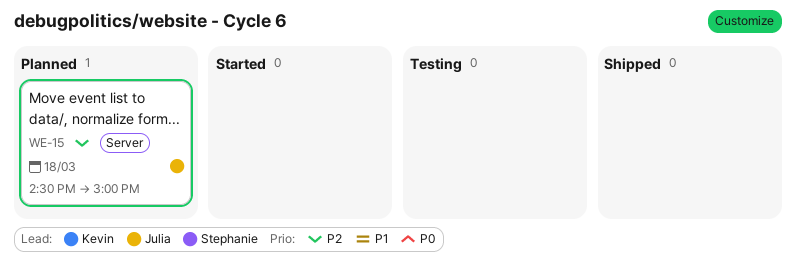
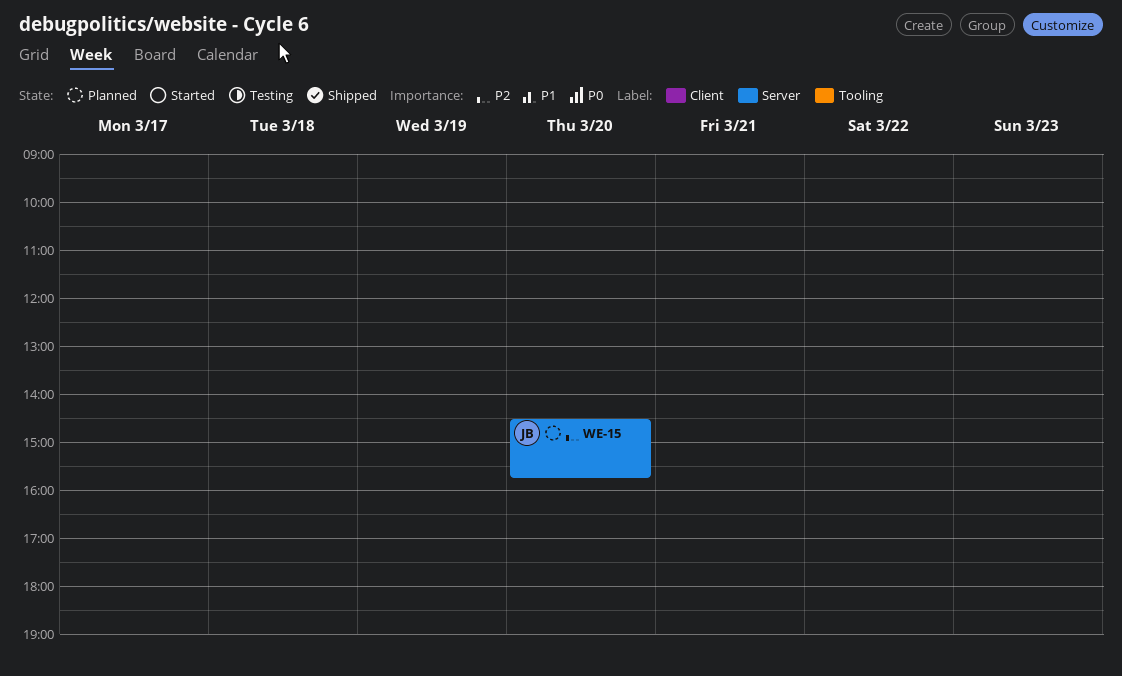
WE-15, day: Mar 18 -> Mar 20
WE-15, ends: 15:00 -> 15:45

